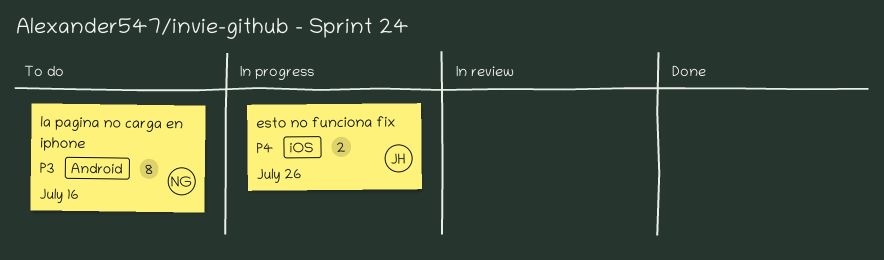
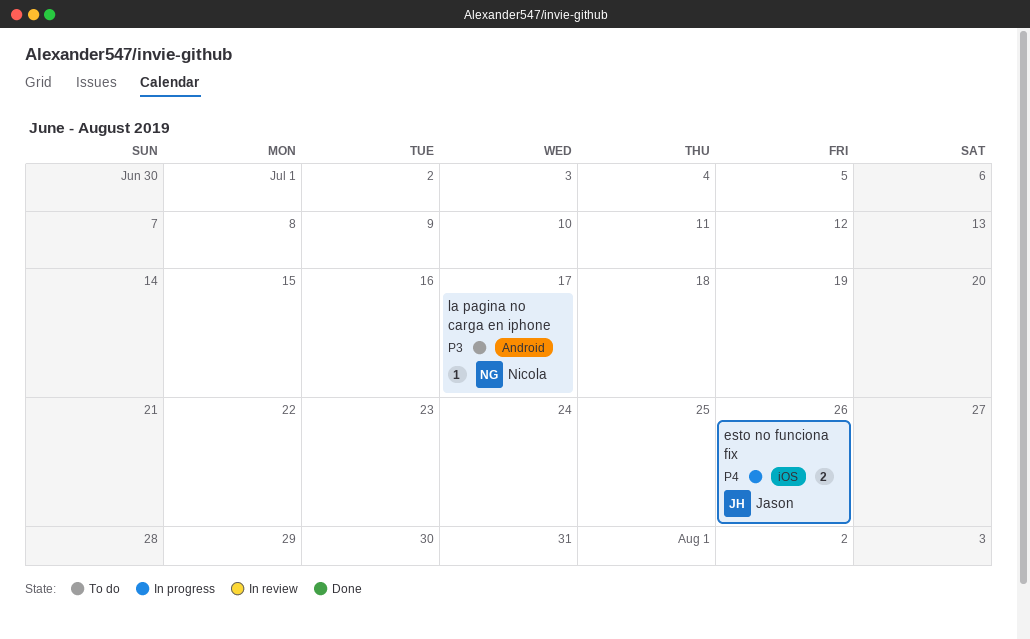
la pagina no carga en iphone, estimate: 8 -> 1
la pagina no carga en iphone, due: Jul 16 -> Jul 17

